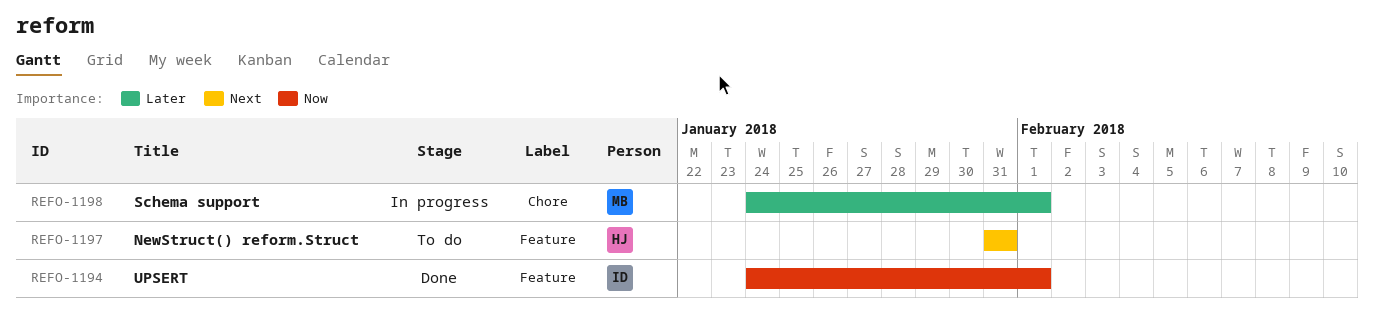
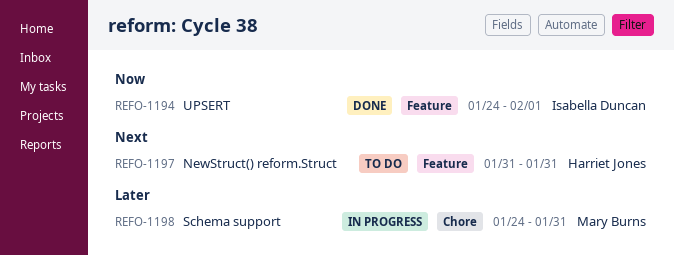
REFO-1198, due: Feb 1 -> Jan 31

